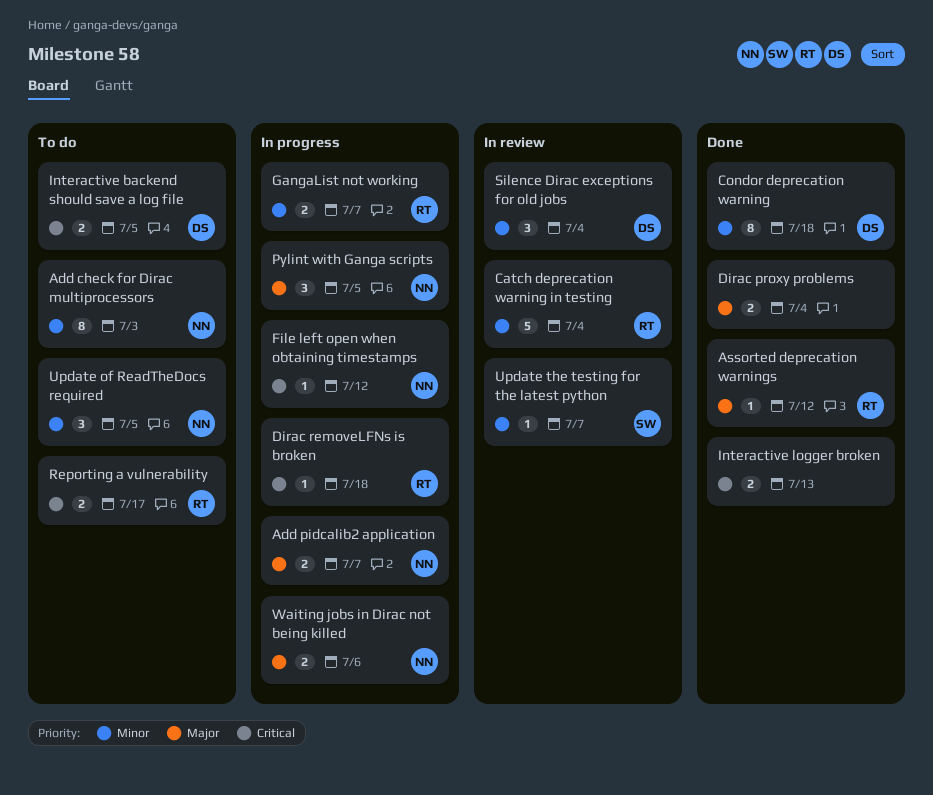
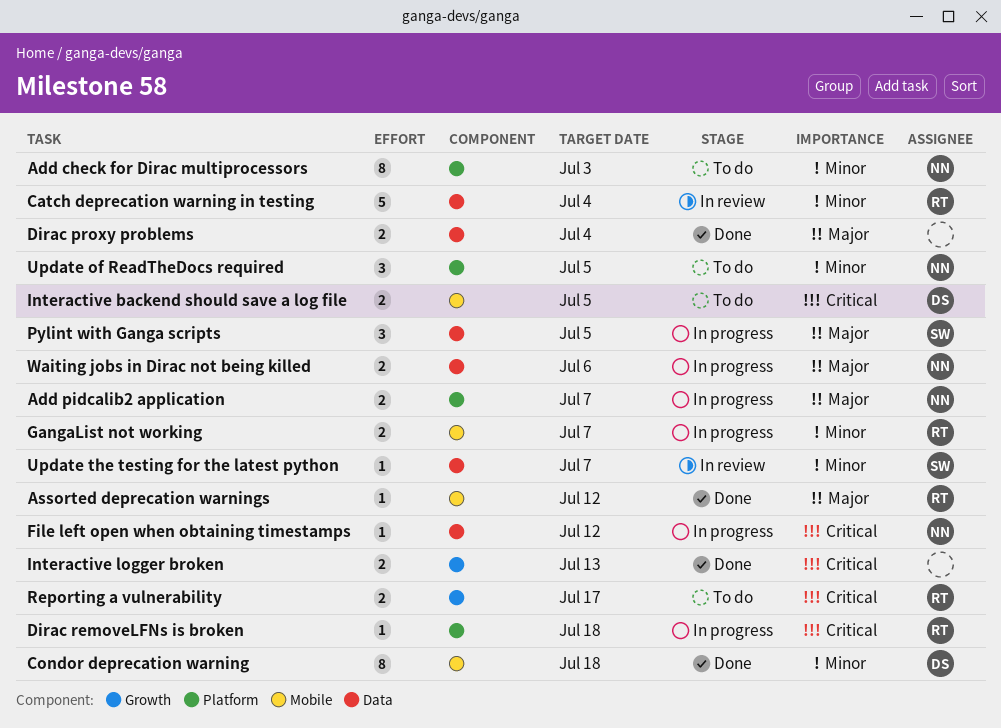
Pylint with Ganga scripts, owner: NN -> SW
Silence Dirac exceptions for old jobs: present -> none

